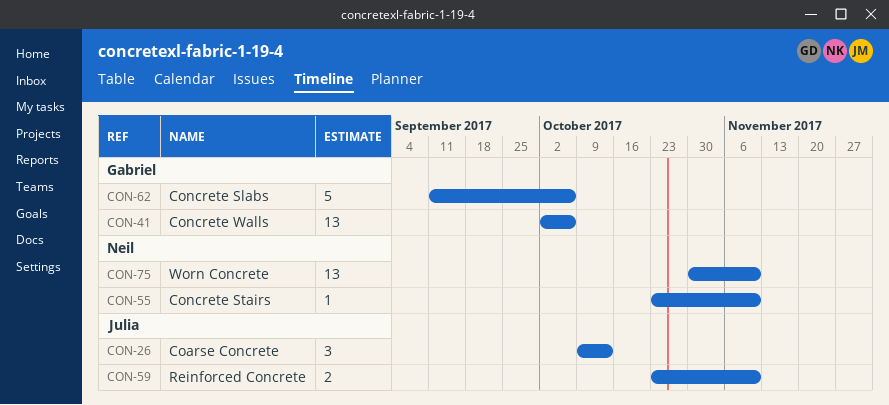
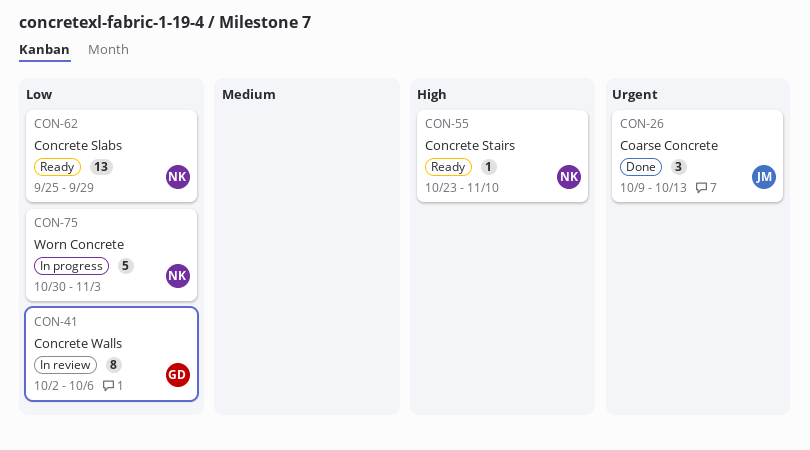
CON-41, estimate: 13 -> 8
CON-59: present -> none
CON-62, owner: Gabriel -> Neil
CON-62, estimate: 5 -> 13
CON-62, start: Sep 11 -> Sep 25
CON-62, due: Oct 6 -> Sep 29
CON-75, estimate: 13 -> 5
CON-75, due: Nov 10 -> Nov 3

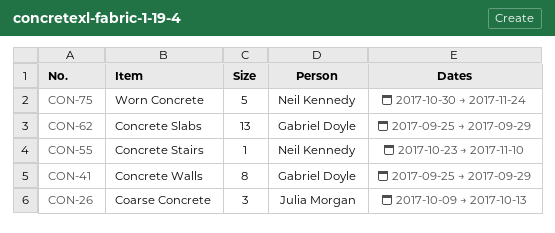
CON-41, start: Oct 2 -> Sep 25
CON-41, due: Oct 6 -> Sep 29
CON-62, owner: Neil Kennedy -> Gabriel Doyle
CON-75, due: Nov 3 -> Nov 24

